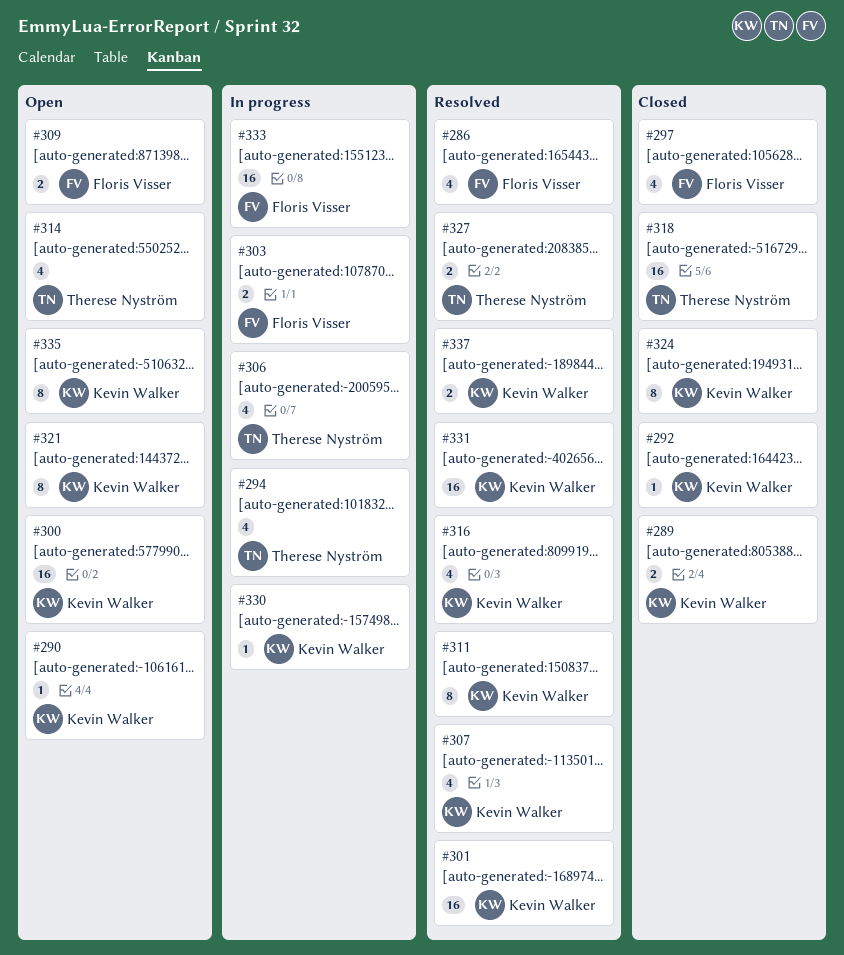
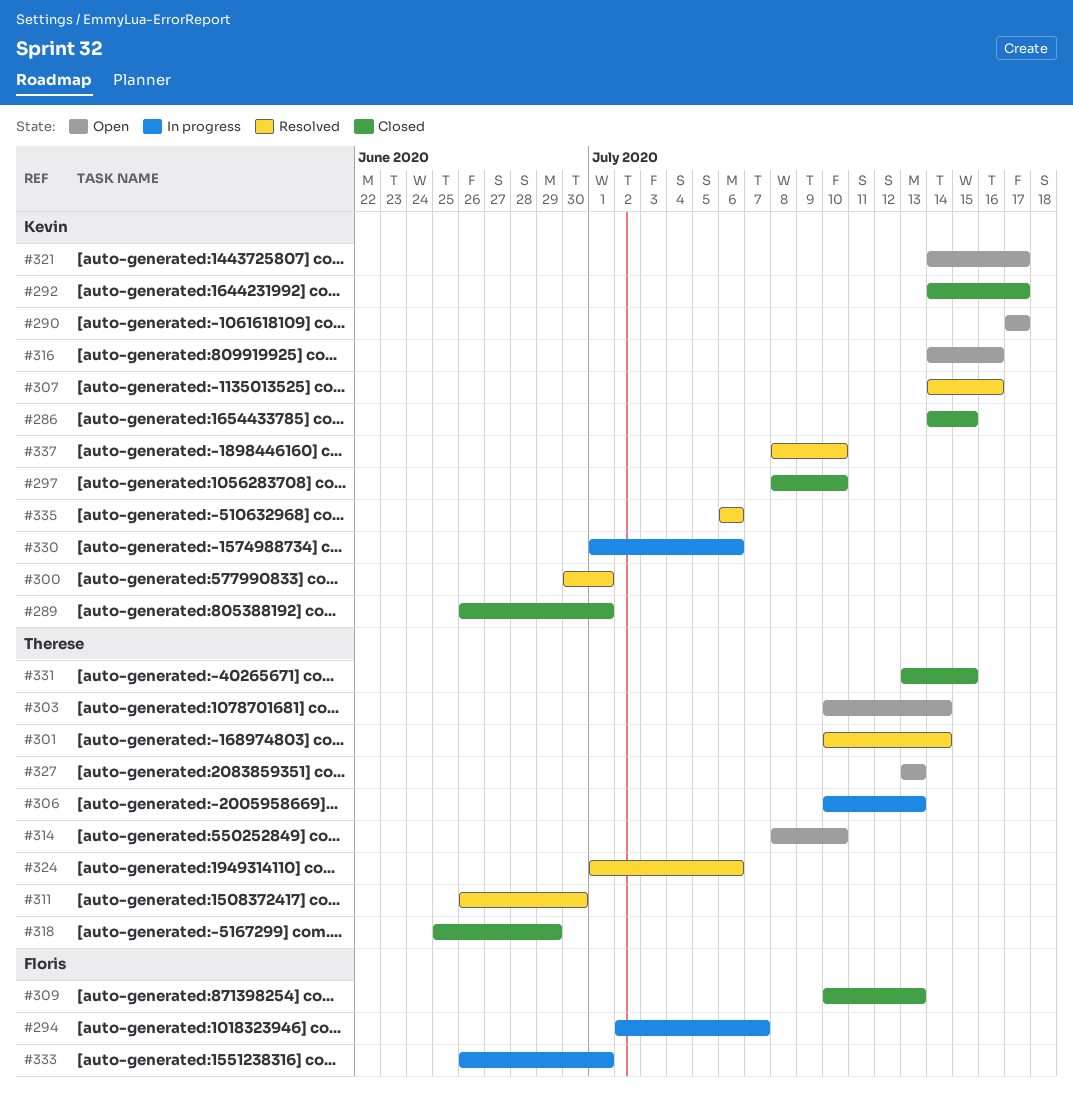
#286, status: Resolved -> Closed
#286, owner: Floris Visser -> Kevin Walker
#294, owner: Therese Nyström -> Floris Visser
#297, owner: Floris Visser -> Kevin Walker
#300, status: Open -> Resolved
#301, owner: Kevin Walker -> Therese Nyström
#303, status: In progress -> Open
#303, owner: Floris Visser -> Therese Nyström
#309, status: Open -> Closed
#311, owner: Kevin Walker -> Therese Nyström
#316, status: Resolved -> Open
#324, status: Closed -> Resolved
#324, owner: Kevin Walker -> Therese Nyström
#327, status: Resolved -> Open
#331, status: Resolved -> Closed
#331, owner: Kevin Walker -> Therese Nyström
#335, status: Open -> Resolved

